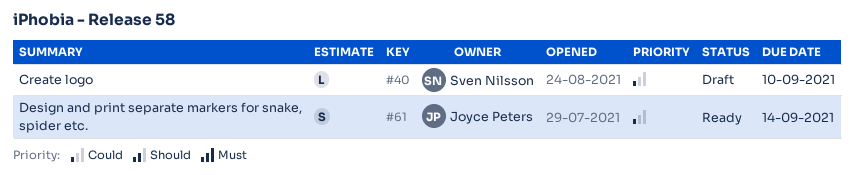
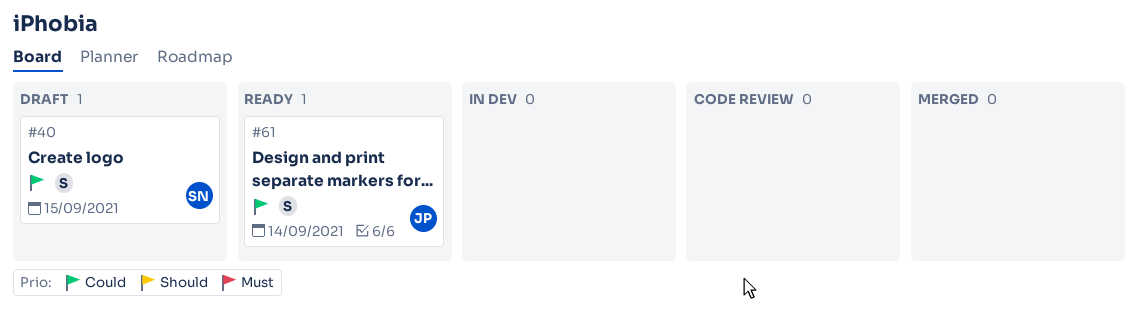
#40, estimate: L -> S
#40, due: Sep 10 -> Sep 15

